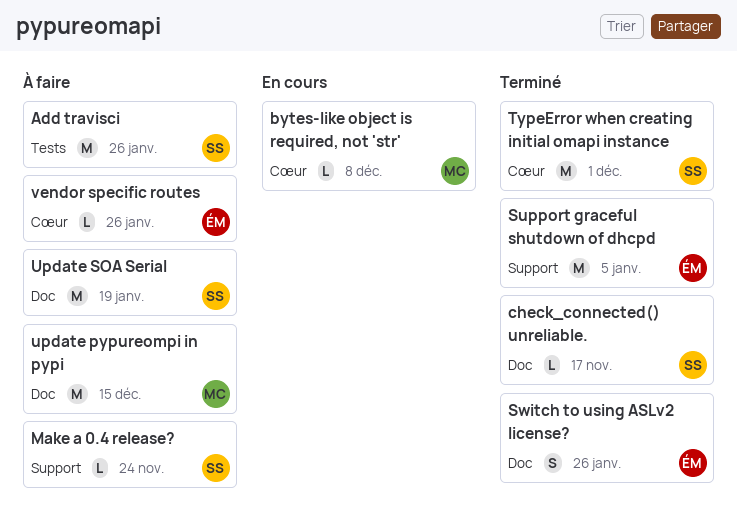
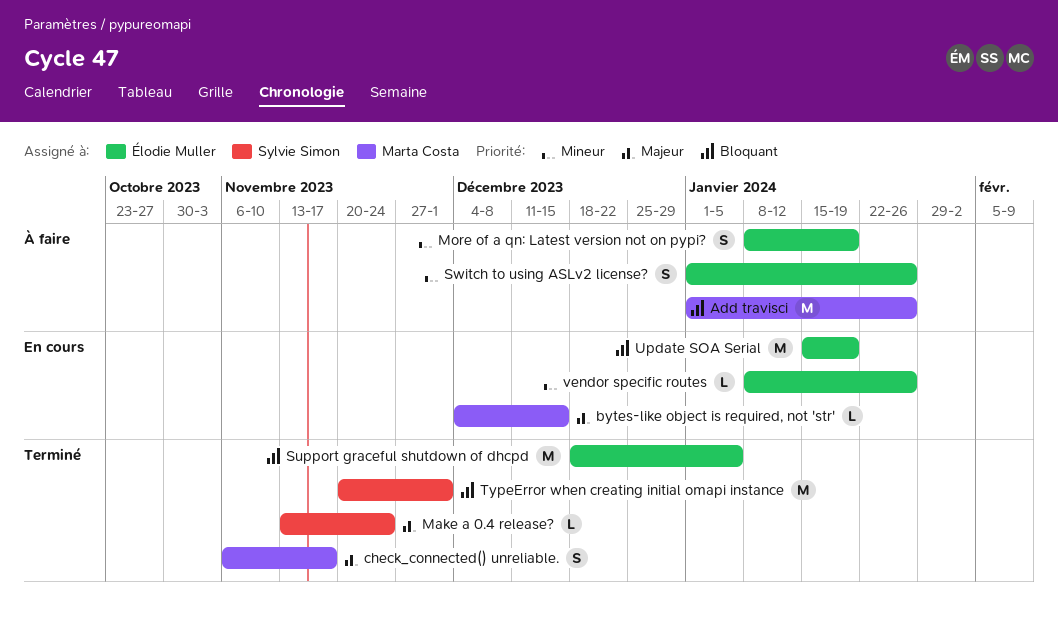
Add travisci, owner: Sylvie Simon -> Marta Costa
bytes-like object is required, not 'str', due: Dec 8 -> Dec 15
check_connected() unreliable., owner: Sylvie Simon -> Marta Costa
check_connected() unreliable., estimate: L -> S
Make a 0.4 release?, status: À faire -> Terminé
More of a qn: Latest version not on pypi?: none -> present
Switch to using ASLv2 license?, status: Terminé -> À faire
update pypureompi in pypi: present -> none
Update SOA Serial, status: À faire -> En cours
Update SOA Serial, owner: Sylvie Simon -> Élodie Muller
vendor specific routes, status: À faire -> En cours

